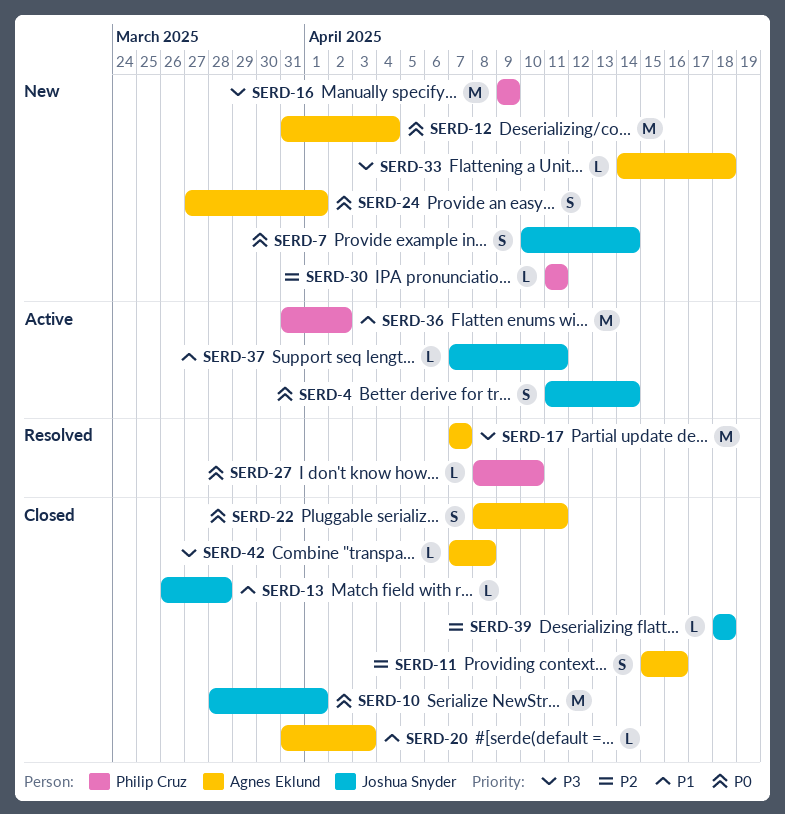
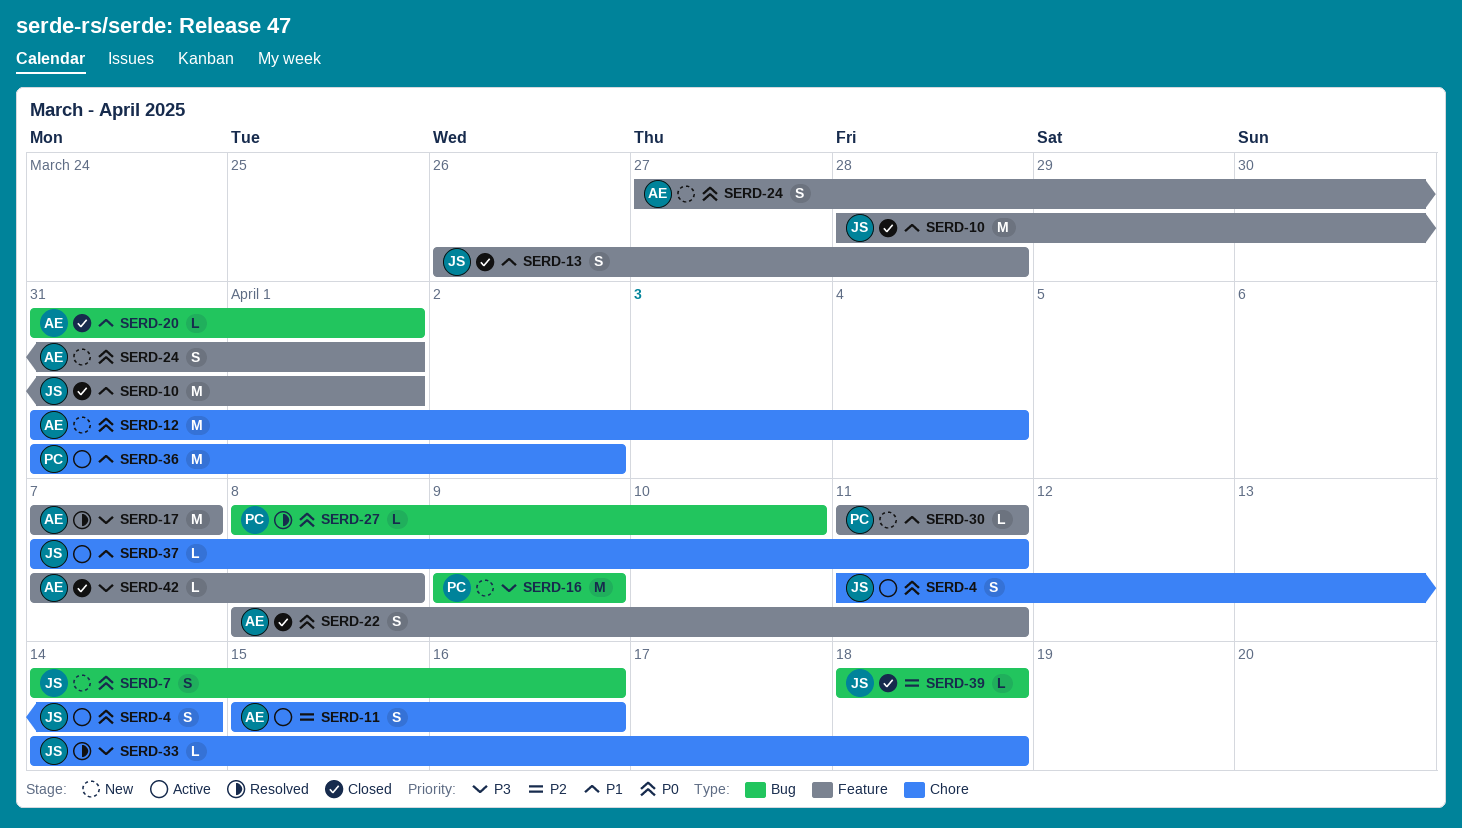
SERD-7, start: Apr 10 -> Apr 14
SERD-7, due: Apr 14 -> Apr 16
SERD-10, priority: P0 -> P1
SERD-11, status: Closed -> Active
SERD-13, estimate: L -> S
SERD-20, due: Apr 3 -> Apr 1
SERD-30, priority: P2 -> P1
SERD-33, status: New -> Resolved
SERD-33, owner: Agnes Eklund -> Joshua Snyder

